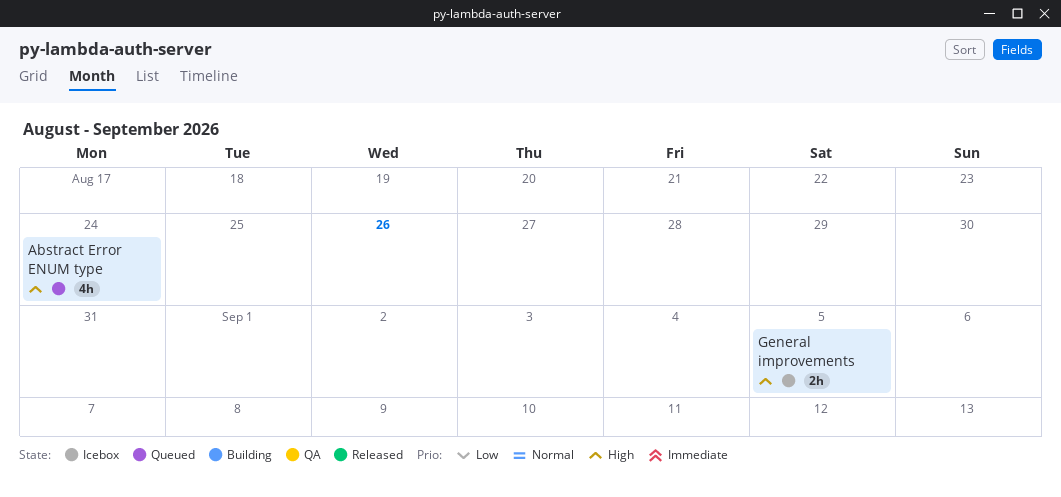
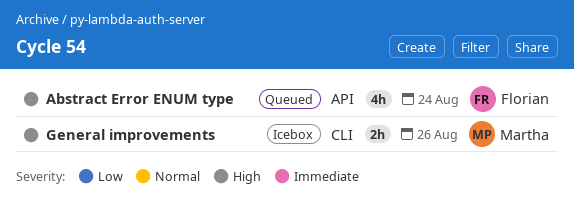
General improvements, due: Sep 5 -> Aug 26

